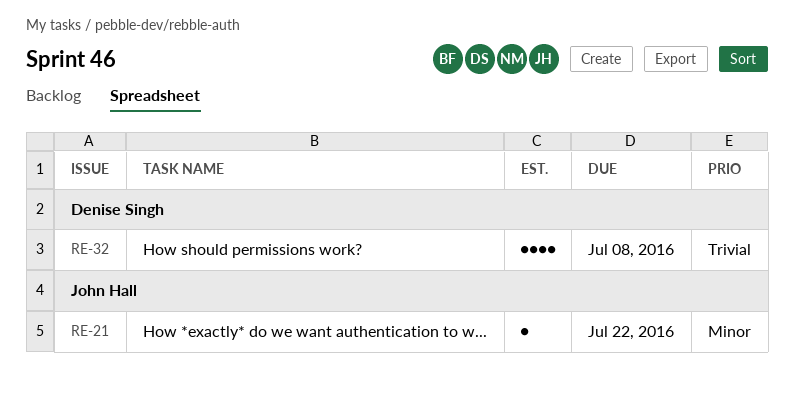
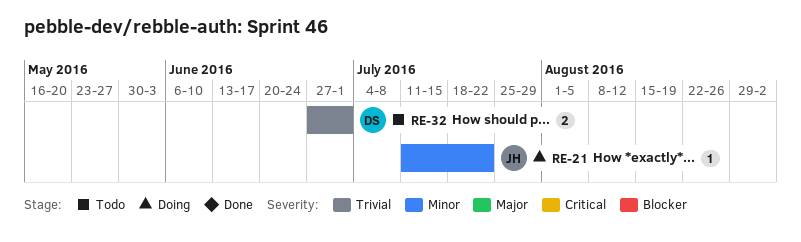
RE-32, estimate: 4 -> 2
RE-32, due: Jul 8 -> Jul 1

